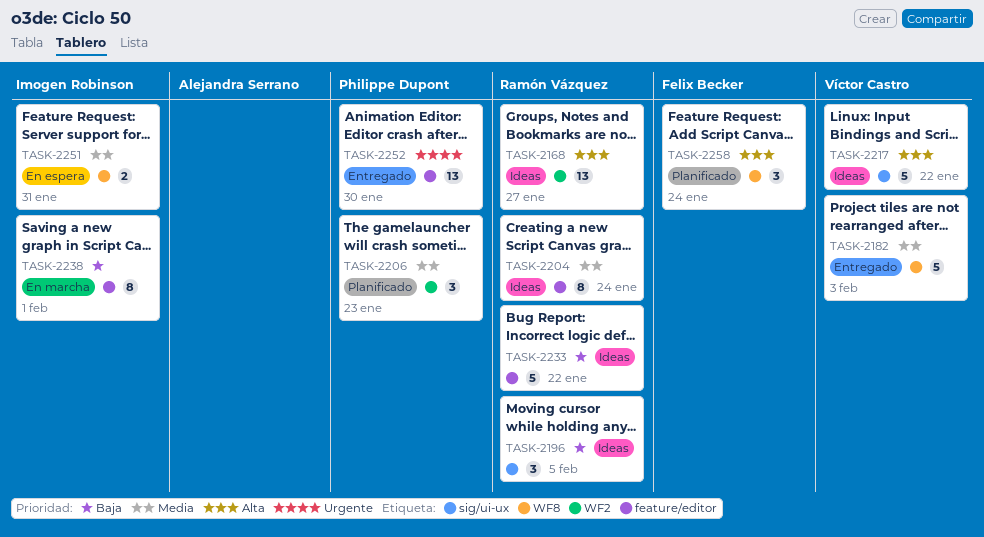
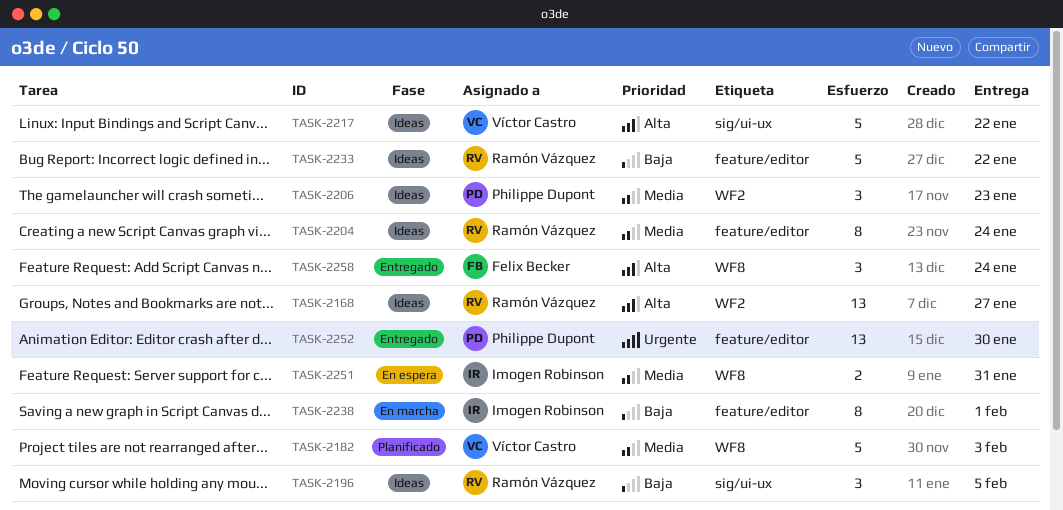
TASK-2182, status: Entregado -> Planificado
TASK-2206, status: Planificado -> Ideas
TASK-2258, status: Planificado -> Entregado

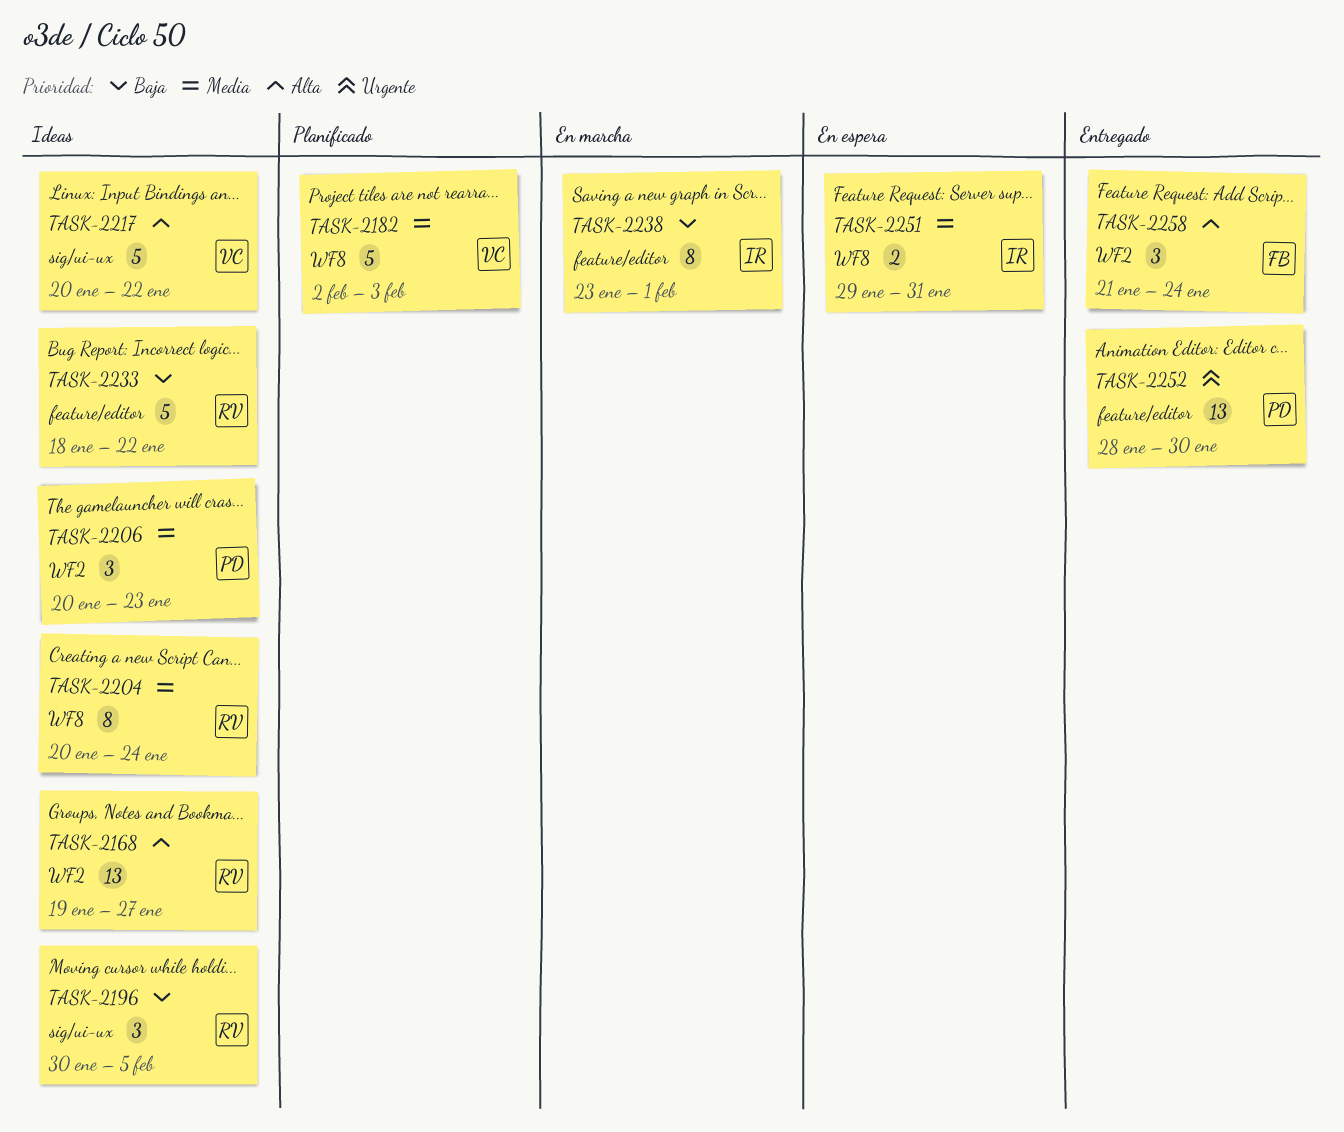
TASK-2204, label: feature/editor -> WF8
TASK-2258, label: WF8 -> WF2

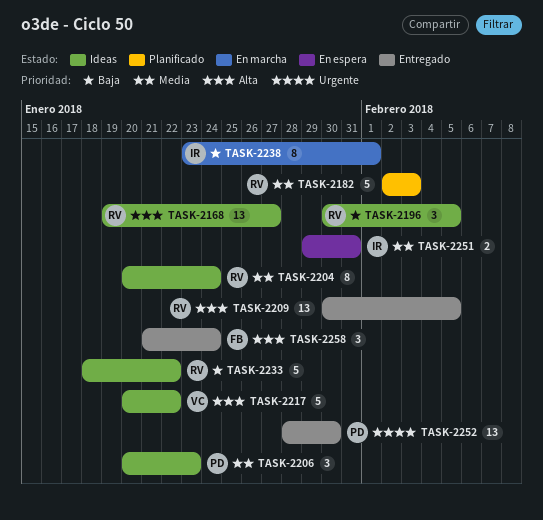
TASK-2182, owner: VC -> RV
TASK-2209: none -> present

